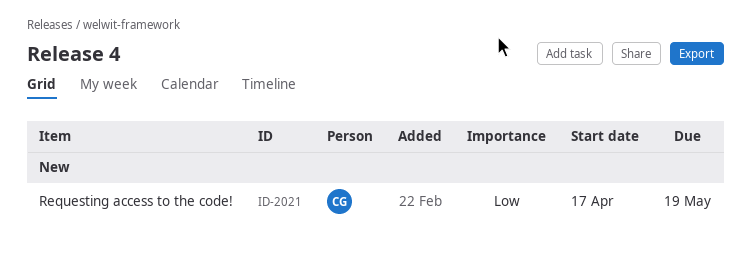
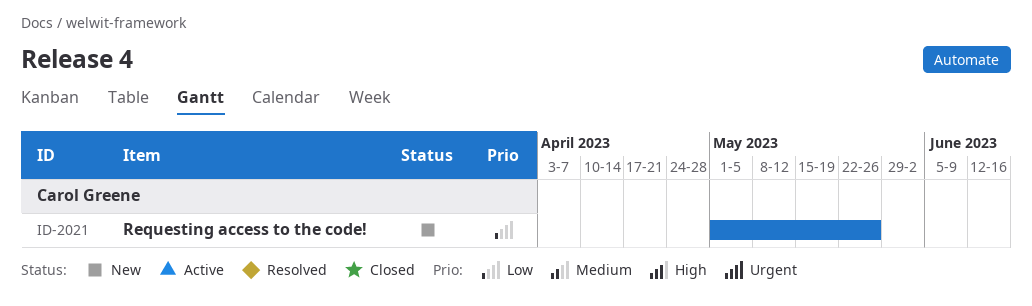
ID-2021, start: Apr 17 -> May 1
ID-2021, due: May 19 -> May 26

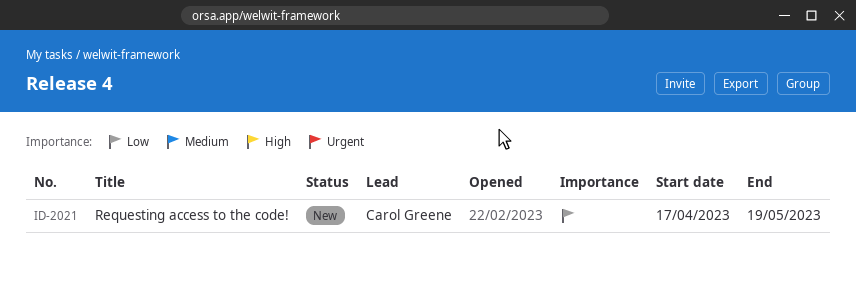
ID-2021, start: May 1 -> Apr 17
ID-2021, due: May 26 -> May 19

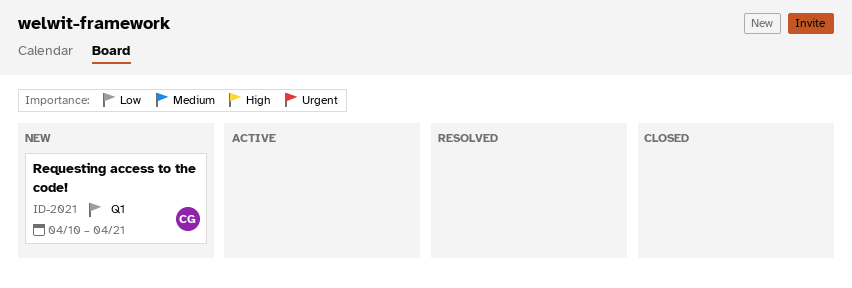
ID-2021, start: Apr 17 -> Apr 10
ID-2021, due: May 19 -> Apr 21

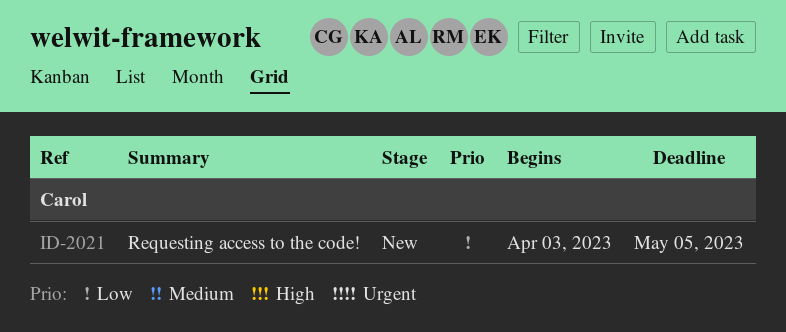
ID-2021, start: Apr 10 -> Apr 3
ID-2021, due: Apr 21 -> May 5

